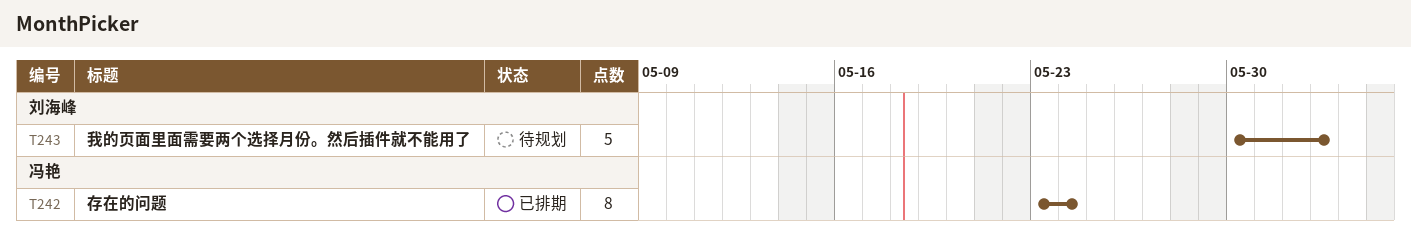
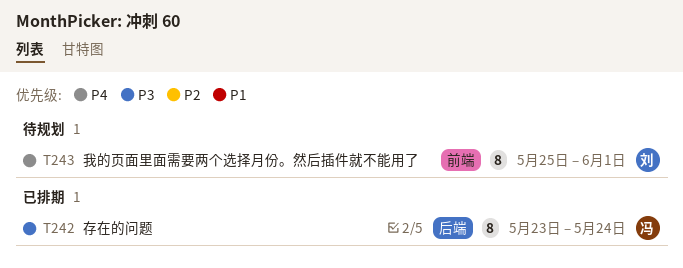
T243, estimate: 5 -> 8
T243, start: May 30 -> May 25
T243, due: Jun 2 -> Jun 1

